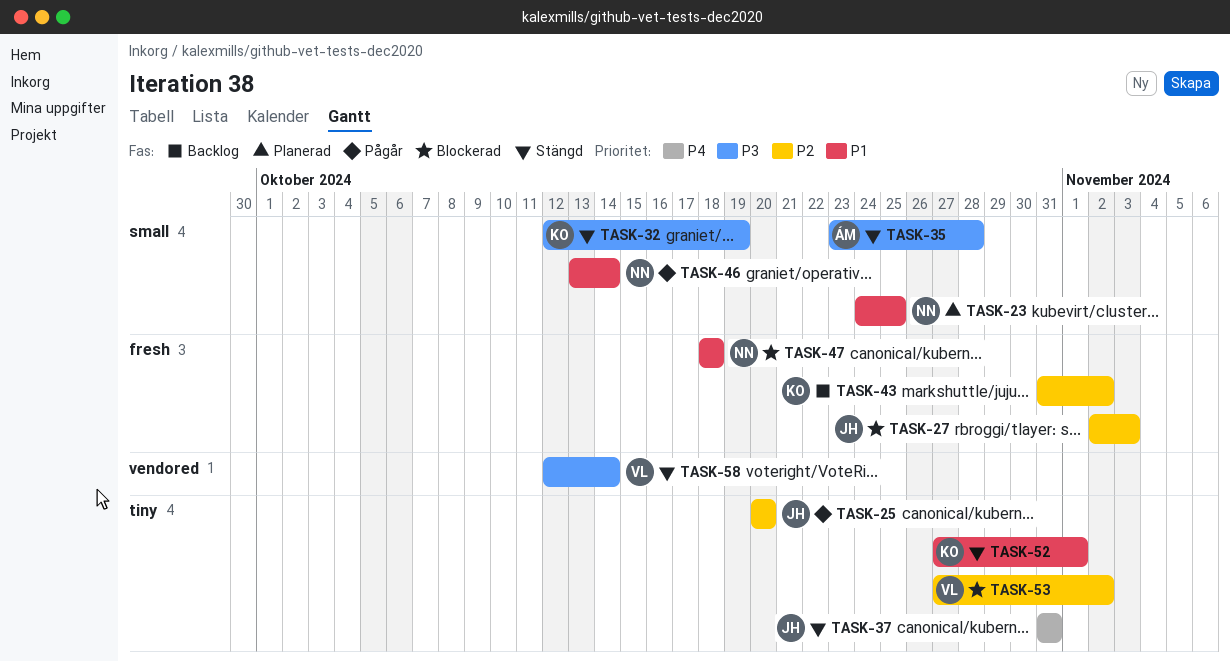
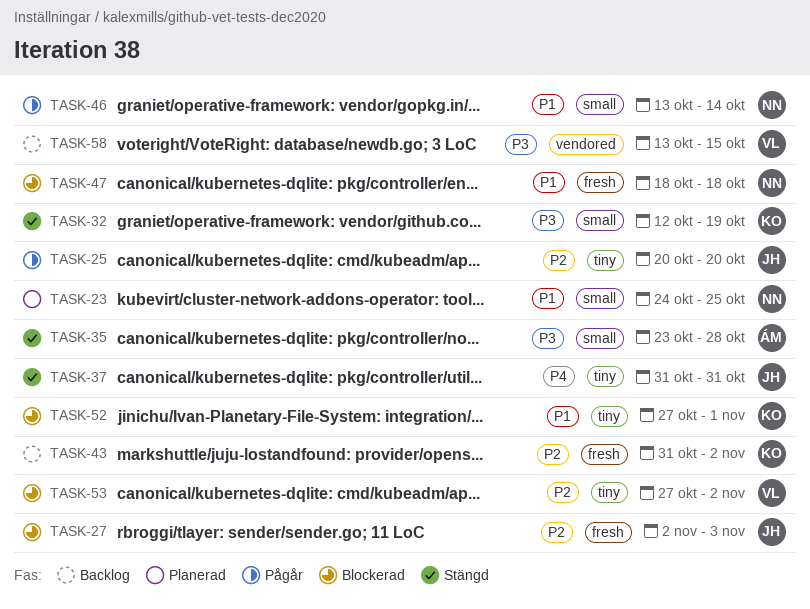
TASK-52, status: Stängd -> Blockerad
TASK-58, status: Stängd -> Backlog
TASK-58, start: Oct 12 -> Oct 13
TASK-58, due: Oct 14 -> Oct 15

